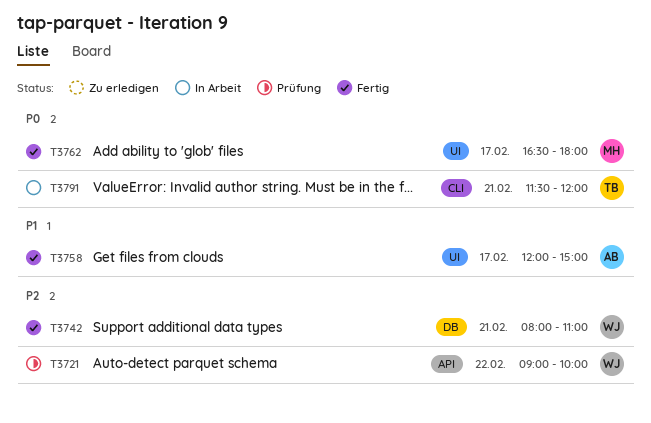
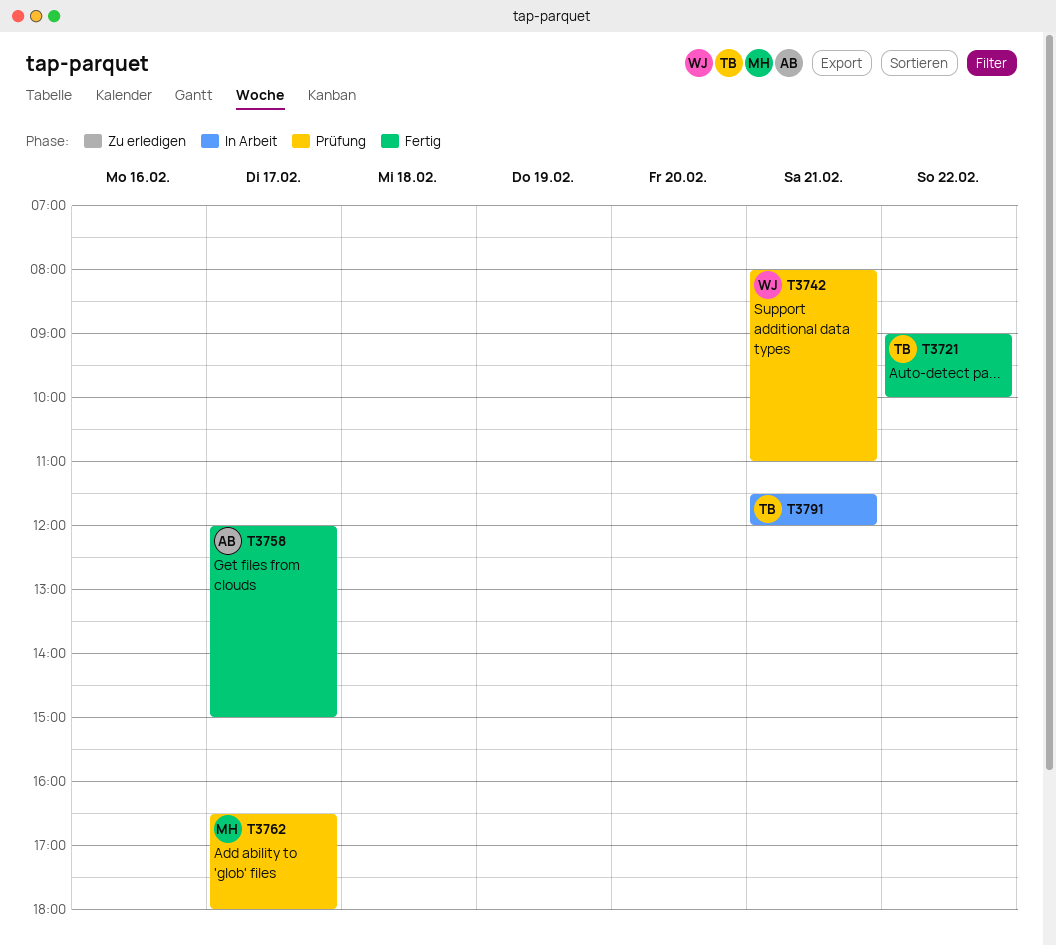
T3721, status: Prüfung -> Fertig
T3721, owner: WJ -> TB
T3742, status: Fertig -> Prüfung
T3762, status: Fertig -> Prüfung

